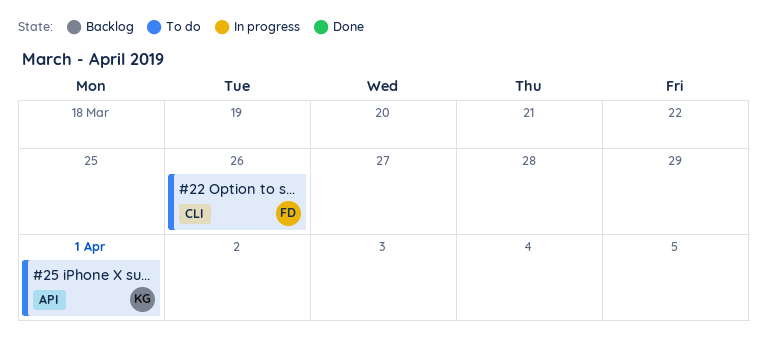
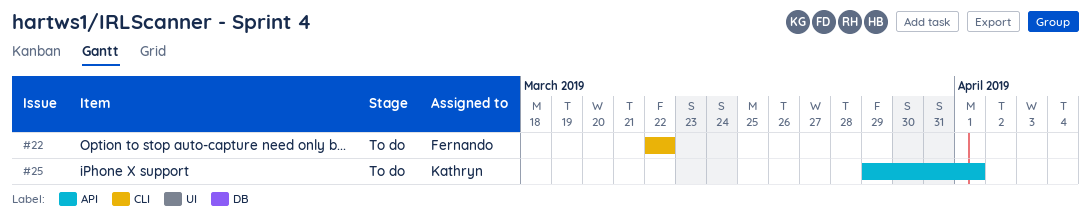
#22, due: Mar 26 -> Mar 22

